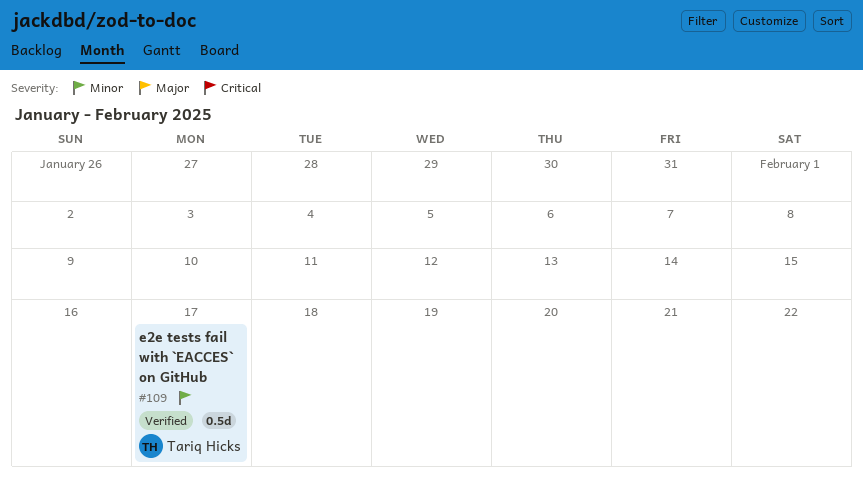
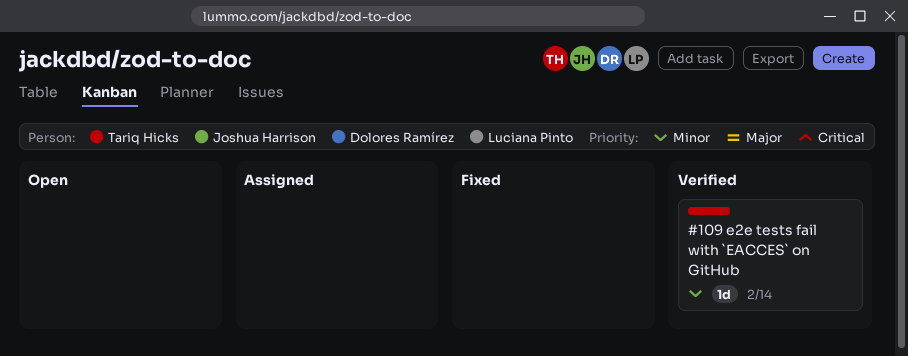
#109, estimate: 0.5d -> 1d
#109, due: Feb 17 -> Feb 14

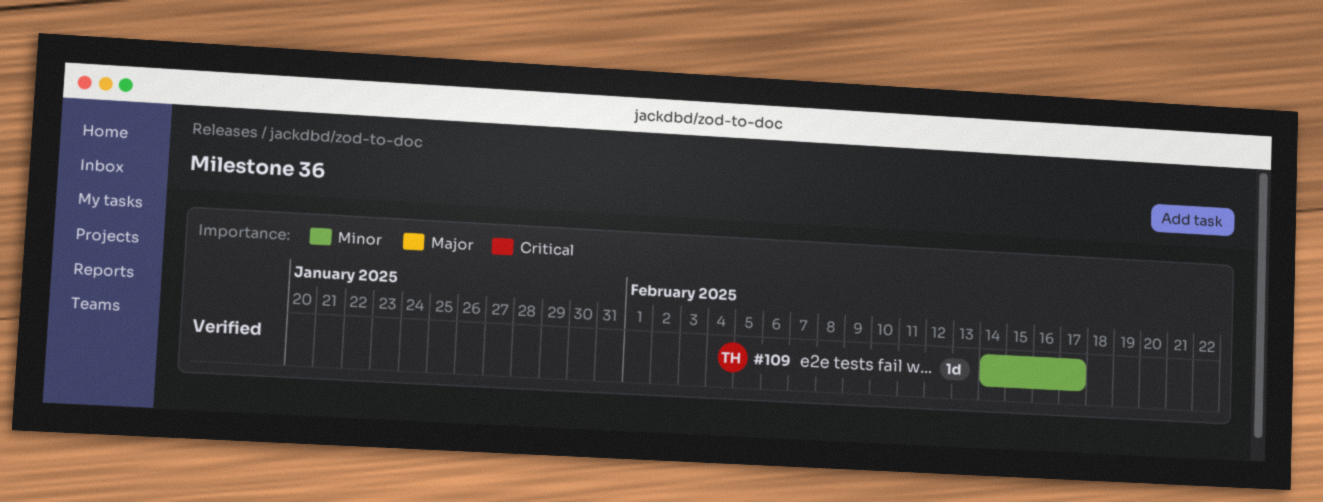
#109, due: Feb 14 -> Feb 17

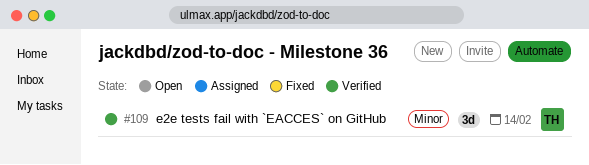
#109, estimate: 1d -> 3d
#109, due: Feb 17 -> Feb 14

